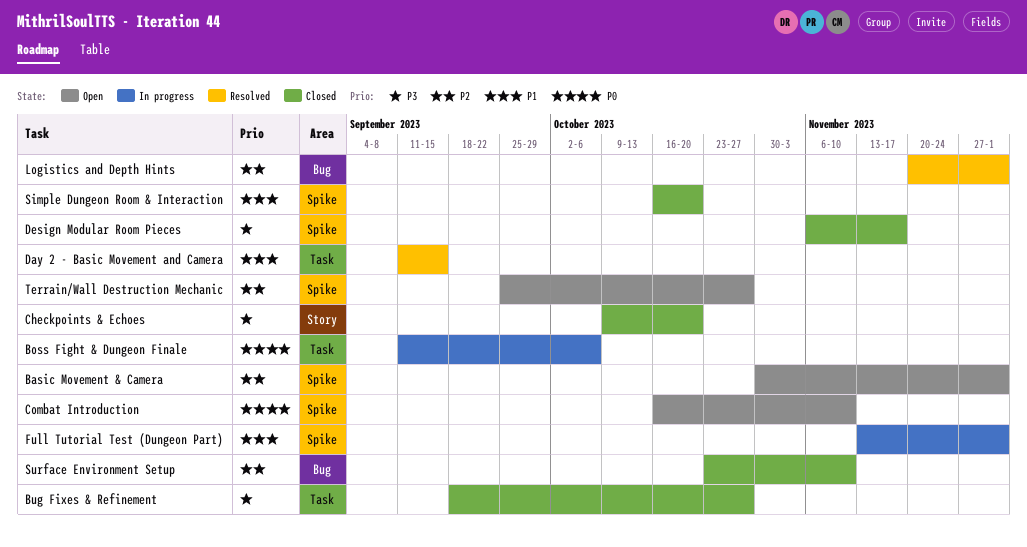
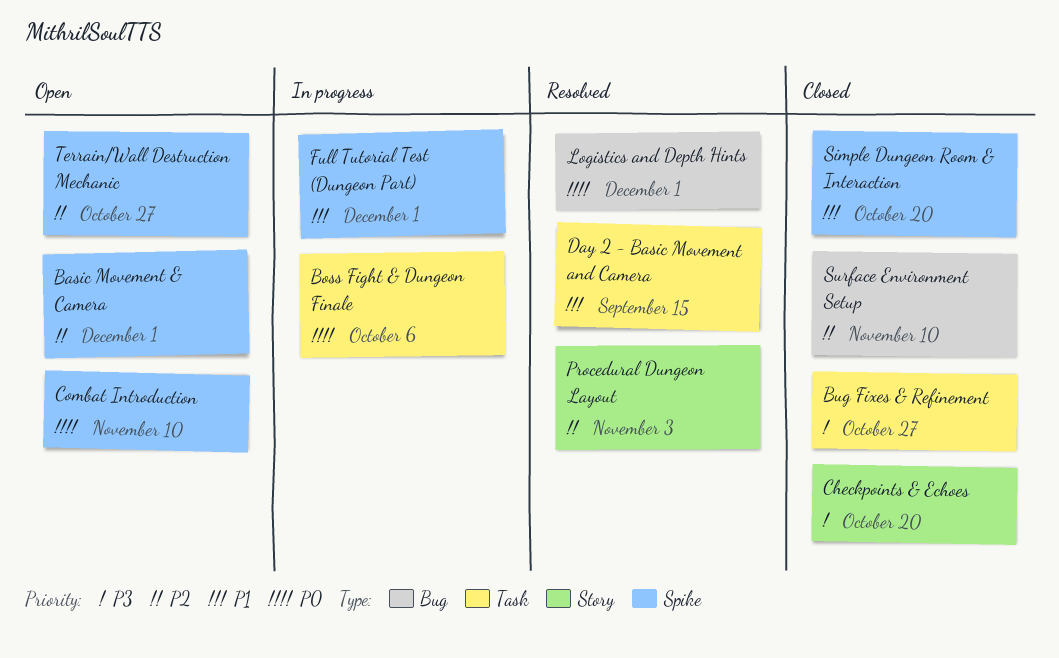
Design Modular Room Pieces: present -> none
Logistics and Depth Hints, priority: P2 -> P0
Procedural Dungeon Layout: none -> present

